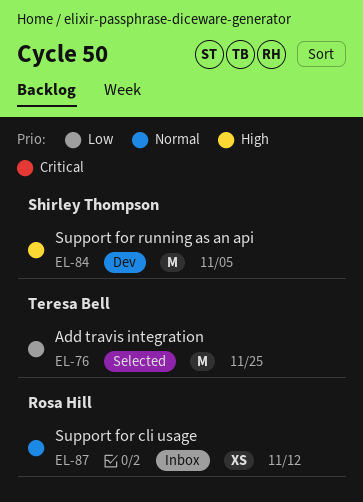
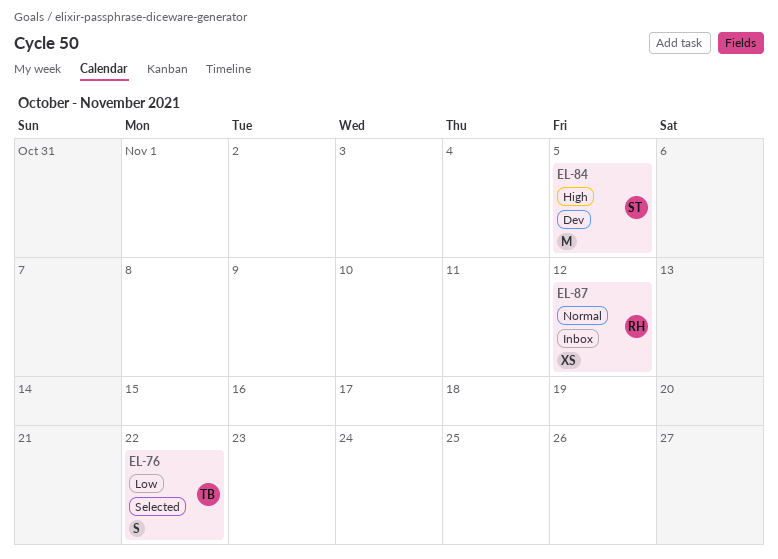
EL-76, estimate: M -> S
EL-76, due: Nov 25 -> Nov 22

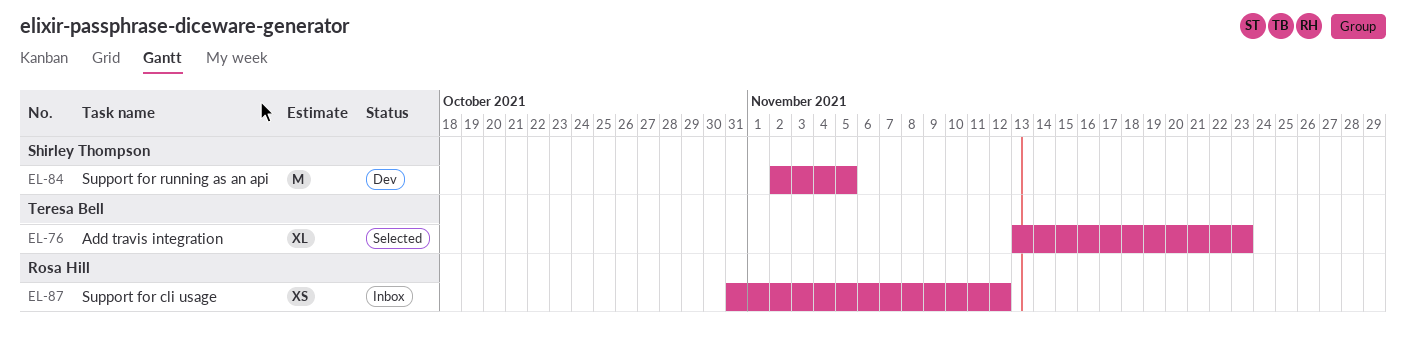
EL-76, estimate: S -> XL
EL-76, due: Nov 22 -> Nov 23

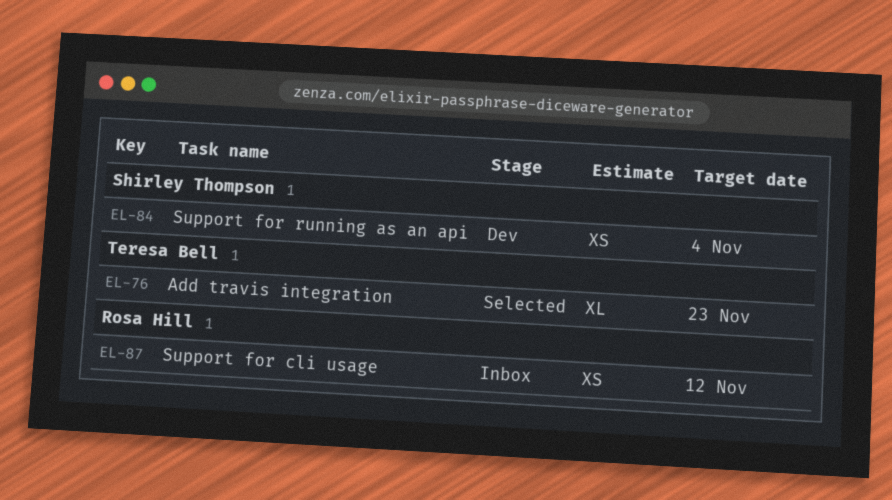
EL-84, estimate: M -> XS
EL-84, due: Nov 5 -> Nov 4

